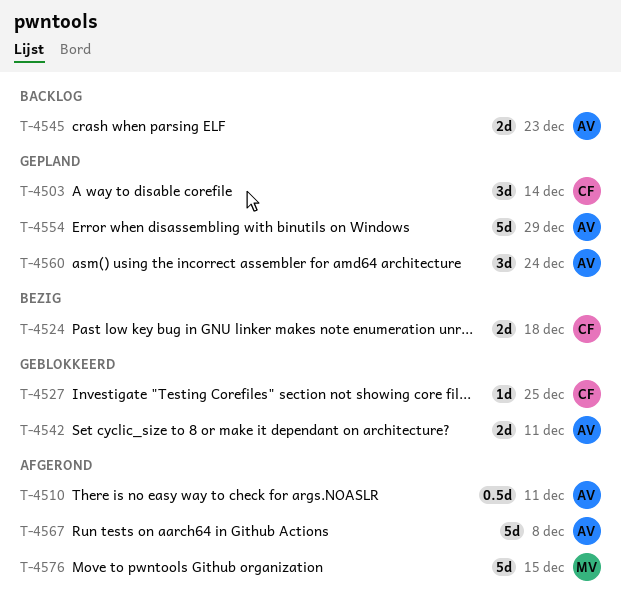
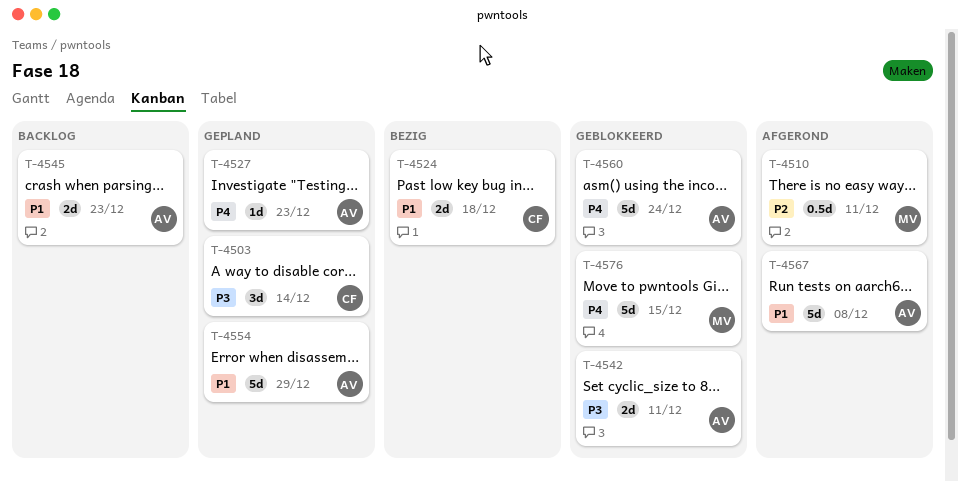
T-4510, owner: AV -> MV
T-4527, status: Geblokkeerd -> Gepland
T-4527, owner: CF -> AV
T-4527, due: Dec 25 -> Dec 23
T-4560, status: Gepland -> Geblokkeerd
T-4560, estimate: 3d -> 5d
T-4576, status: Afgerond -> Geblokkeerd

